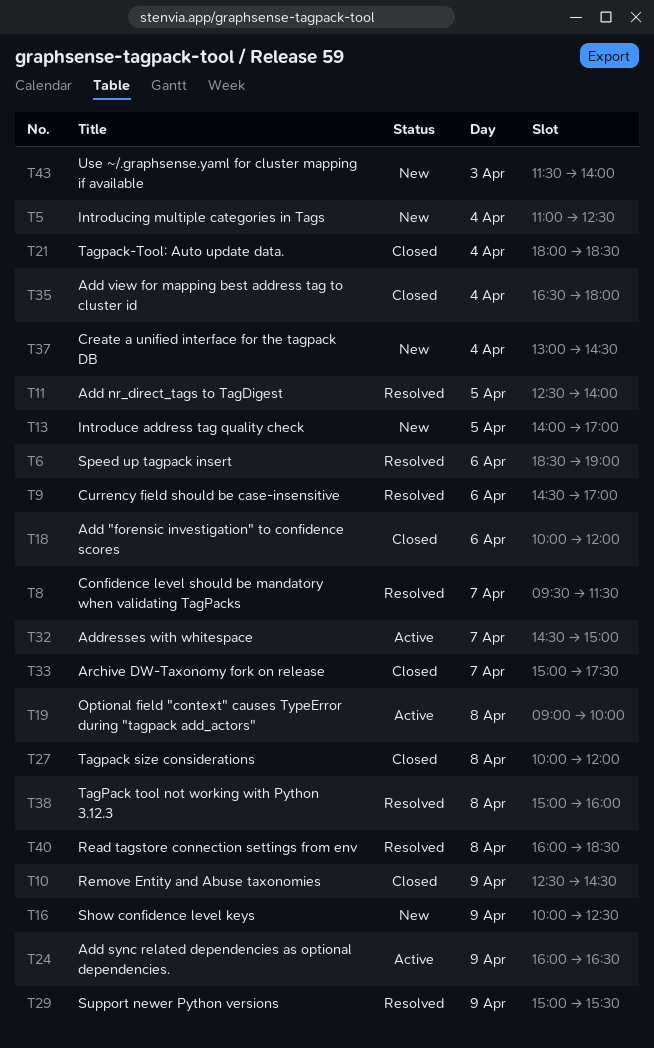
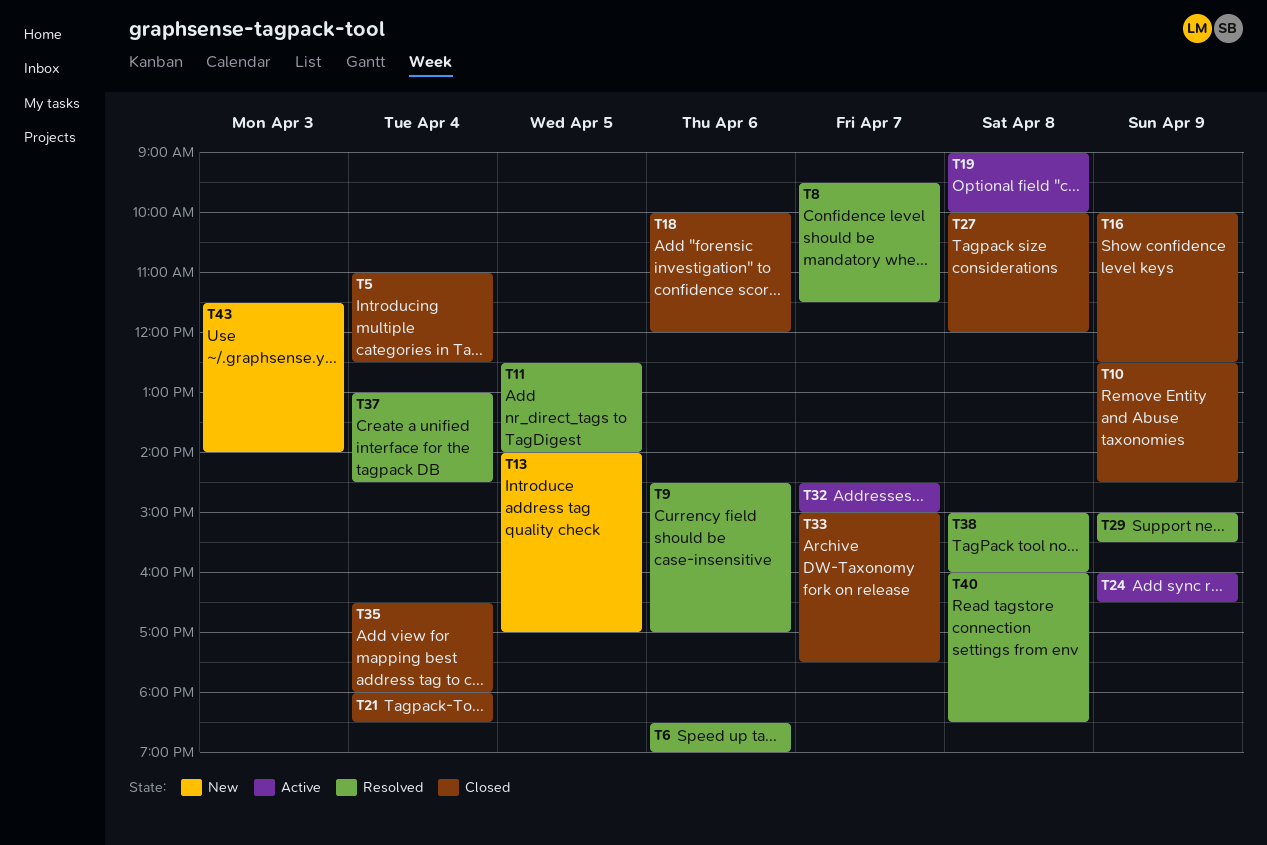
T5, status: New -> Closed
T16, status: New -> Closed
T37, status: New -> Resolved

